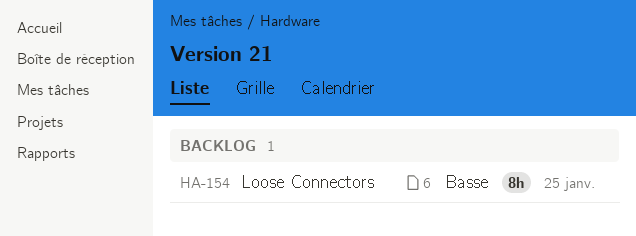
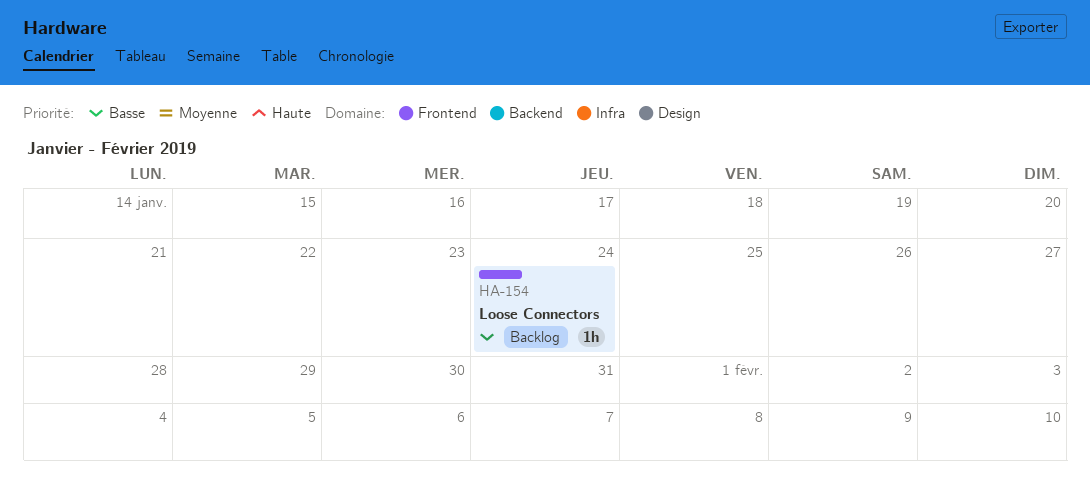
HA-154, estimate: 8h -> 1h
HA-154, due: Jan 25 -> Jan 24

